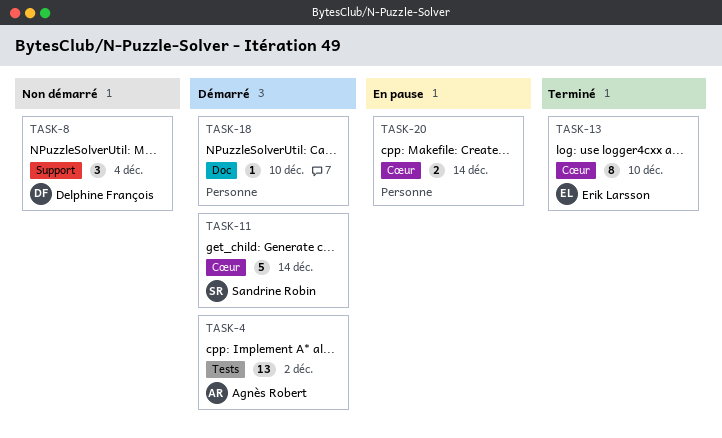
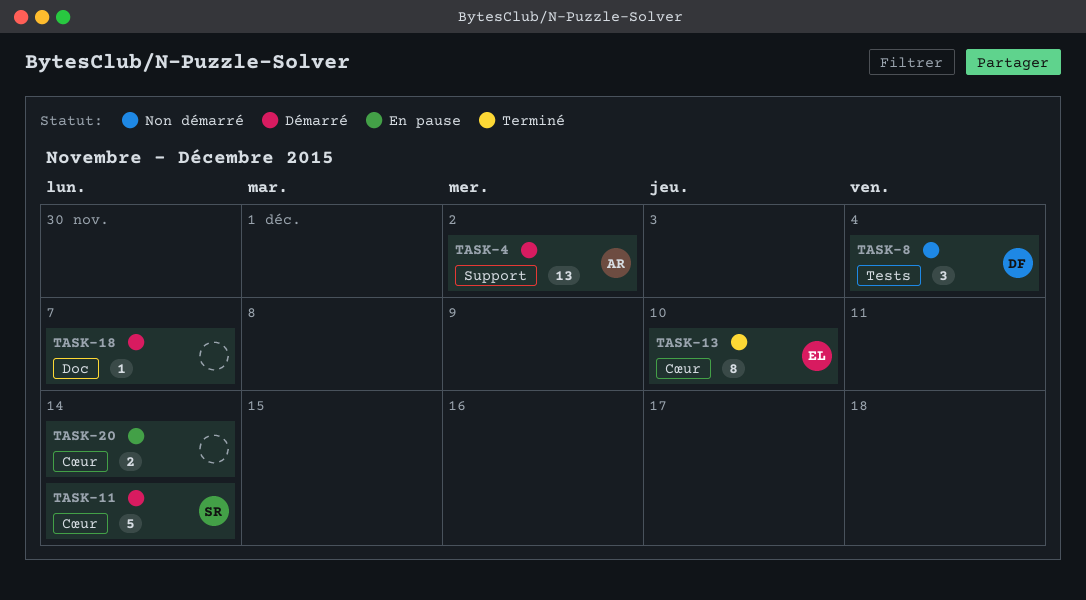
TASK-4, label: Tests -> Support
TASK-8, label: Support -> Tests
TASK-18, due: Dec 10 -> Dec 7

